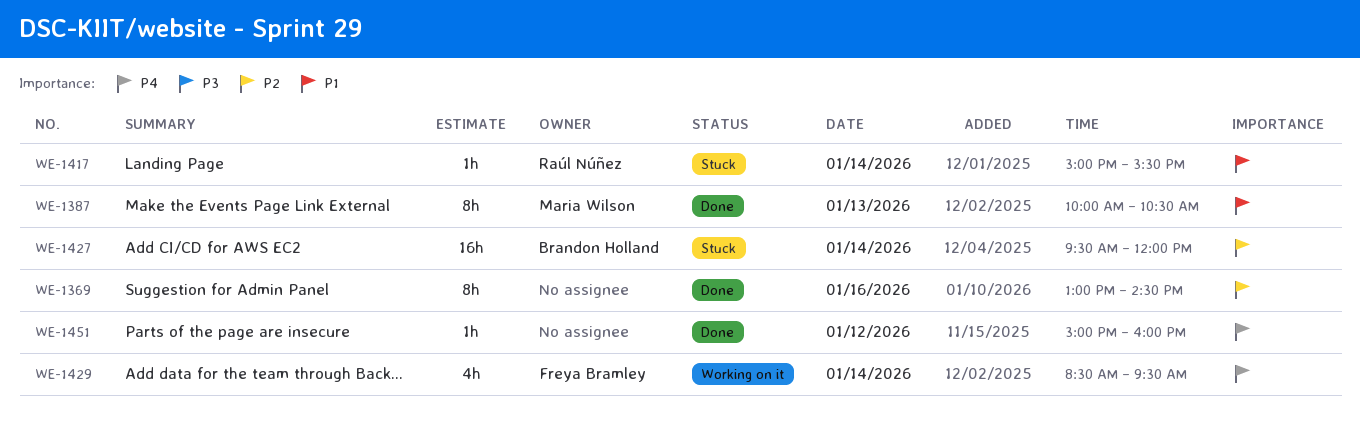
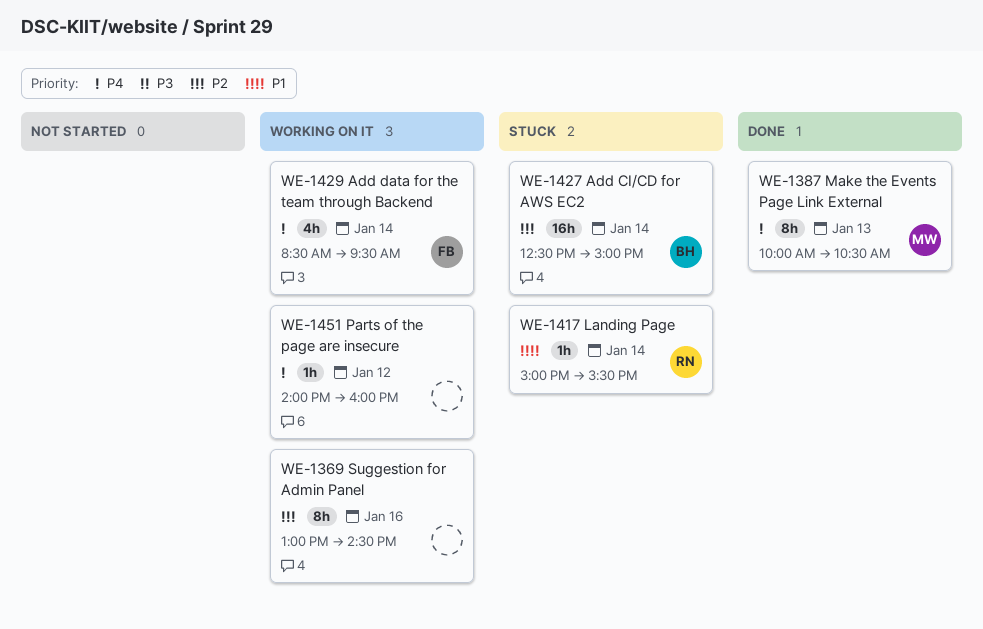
WE-1369, status: Done -> Working on it
WE-1387, priority: P1 -> P4
WE-1427, begins: 09:30 -> 12:30
WE-1427, ends: 12:00 -> 15:00
WE-1451, status: Done -> Working on it
WE-1451, begins: 15:00 -> 14:00

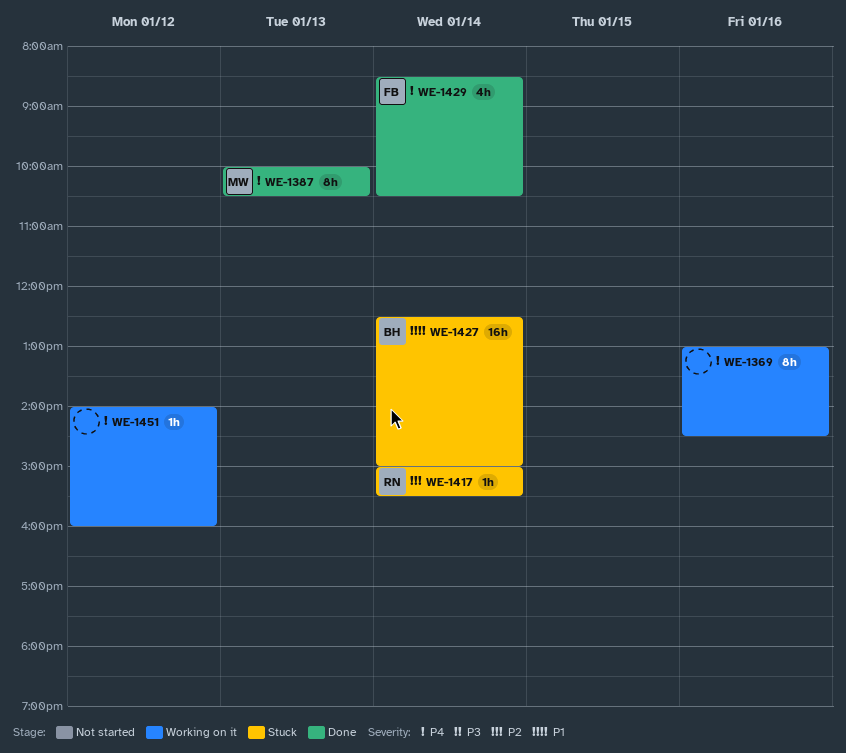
WE-1369, priority: P2 -> P4
WE-1417, priority: P1 -> P2
WE-1427, priority: P2 -> P1
WE-1429, status: Working on it -> Done
WE-1429, ends: 09:30 -> 10:30

